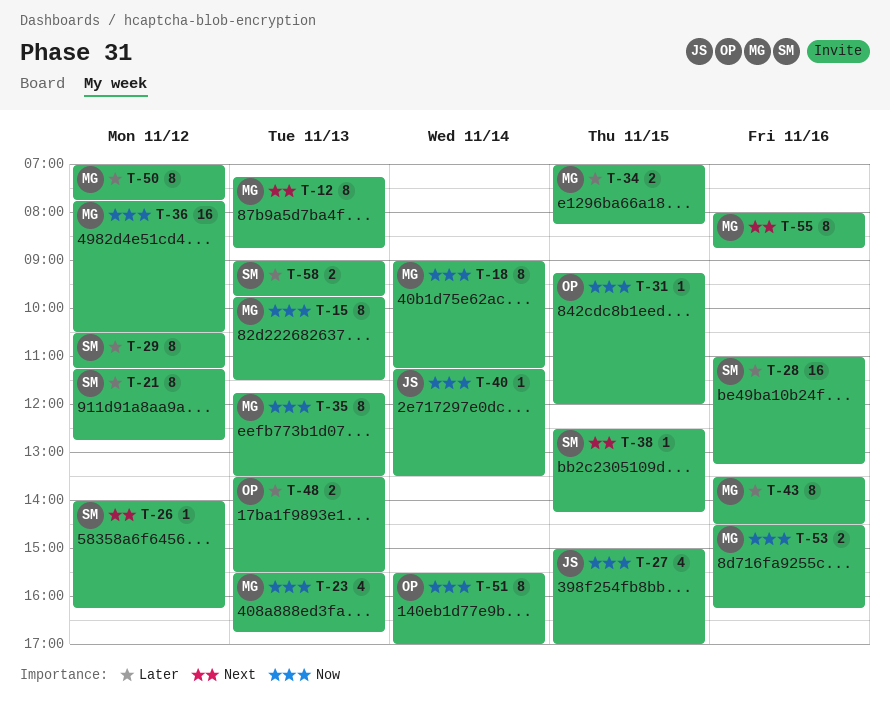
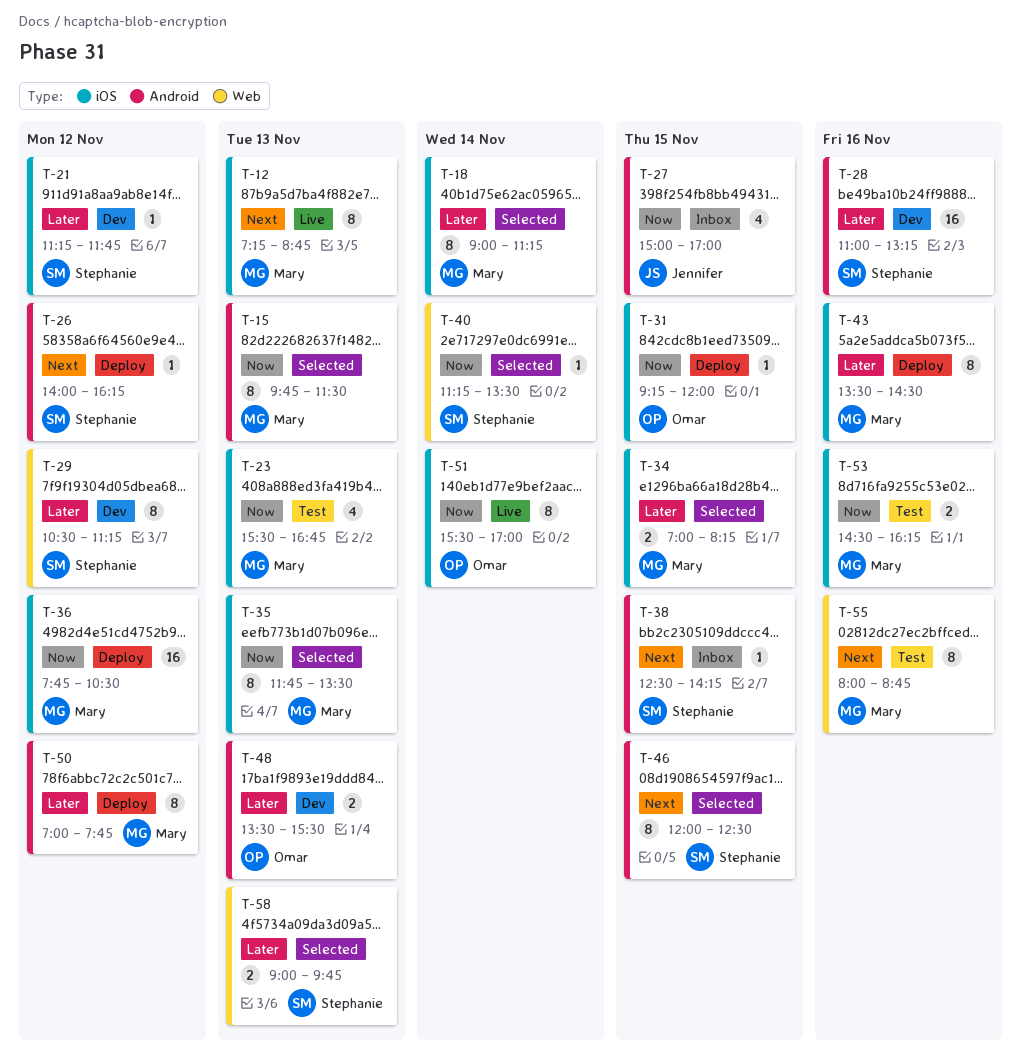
T-18, priority: Now -> Later
T-21, estimate: 8 -> 1
T-21, ends: 12:45 -> 11:45
T-40, owner: Jennifer -> Stephanie
T-46: none -> present

